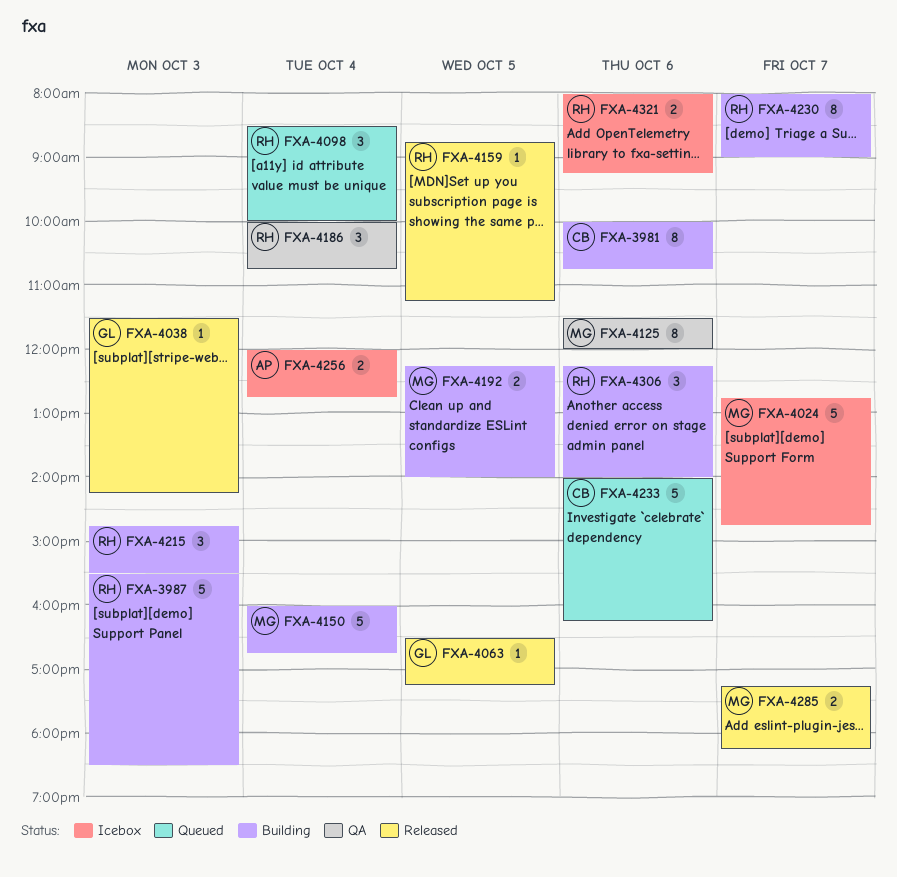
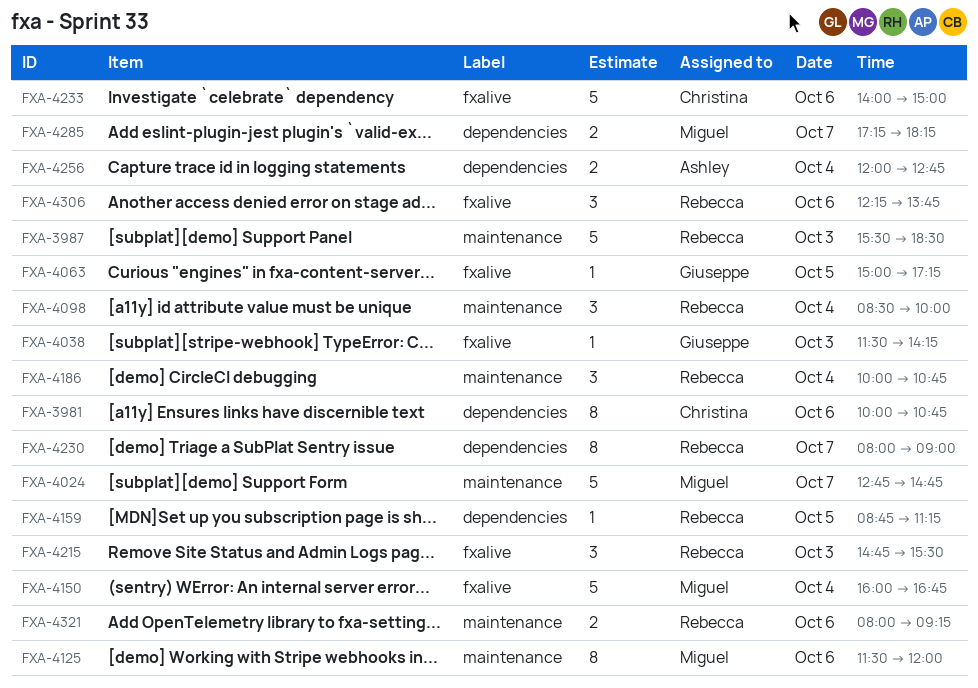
FXA-4063, begins: 16:30 -> 15:00
FXA-4192: present -> none
FXA-4233, ends: 16:15 -> 15:00
FXA-4306, ends: 14:00 -> 13:45

